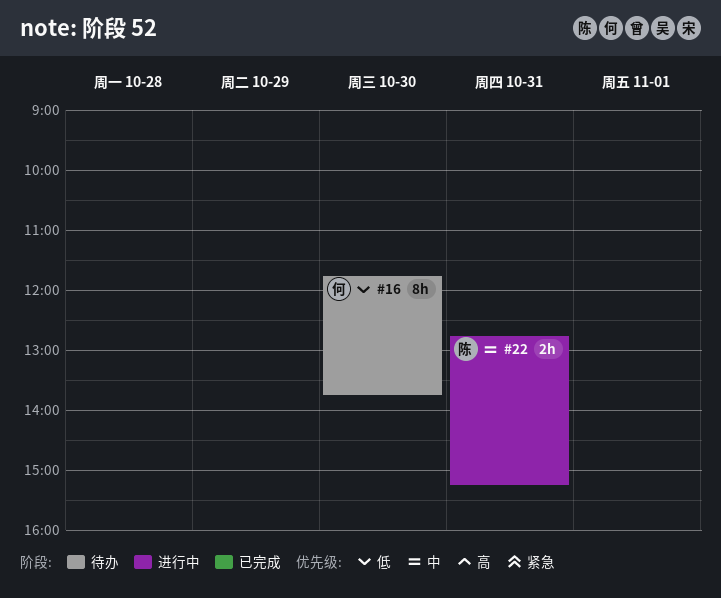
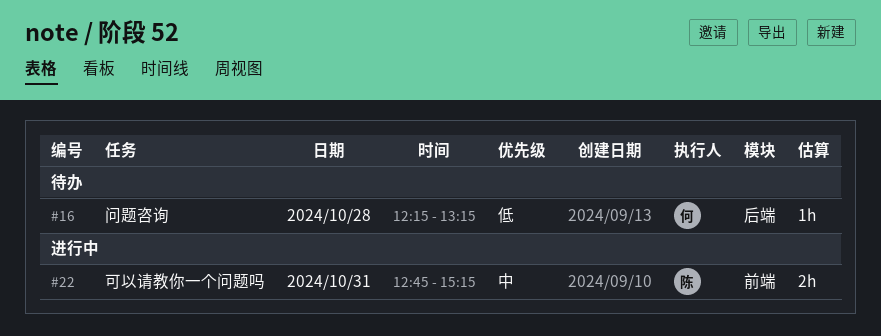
#16, estimate: 8h -> 1h
#16, day: Oct 30 -> Oct 28
#16, begins: 11:45 -> 12:15
#16, ends: 13:45 -> 13:15

